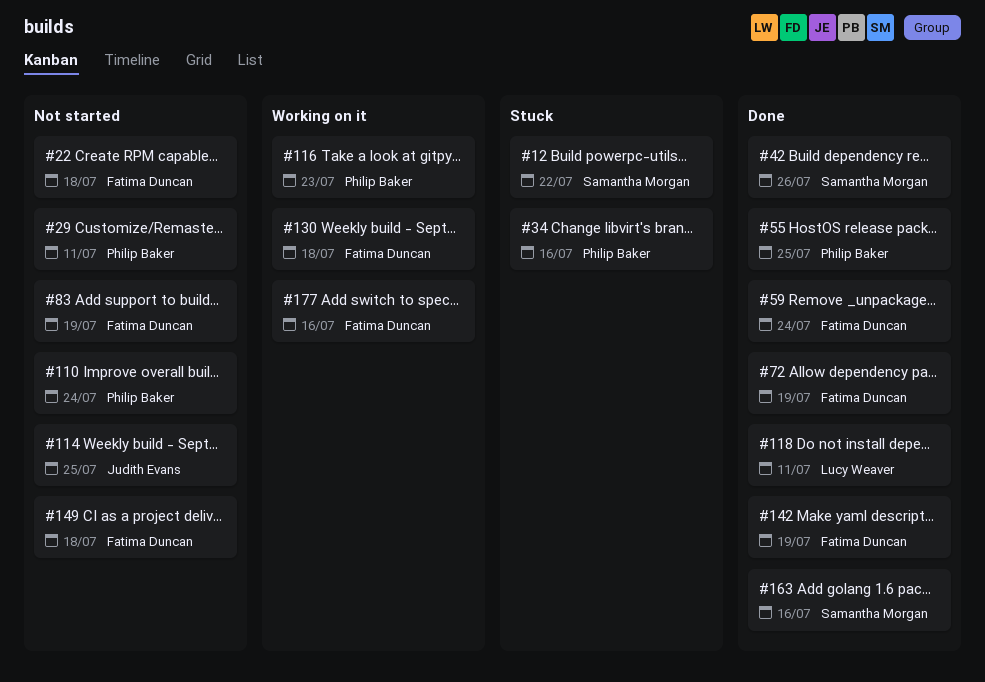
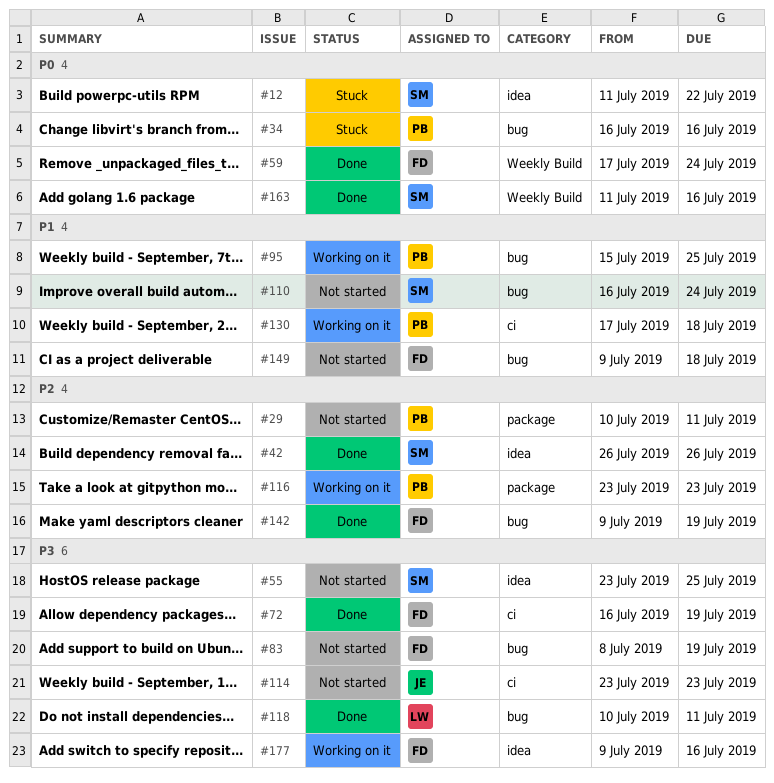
#22: present -> none
#55, status: Done -> Not started
#55, owner: Philip Baker -> Samantha Morgan
#95: none -> present
#110, owner: Philip Baker -> Samantha Morgan
#114, due: Jul 25 -> Jul 23
#130, owner: Fatima Duncan -> Philip Baker

